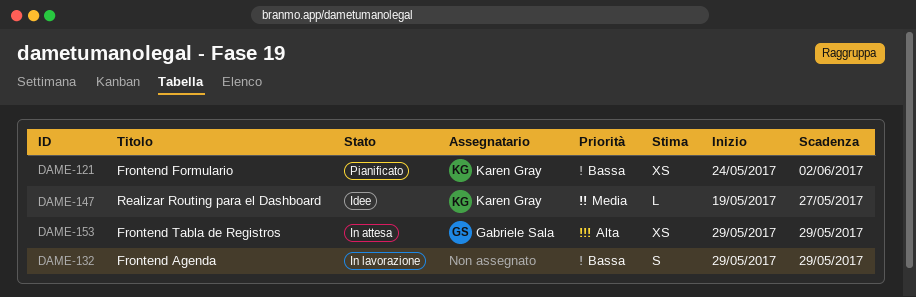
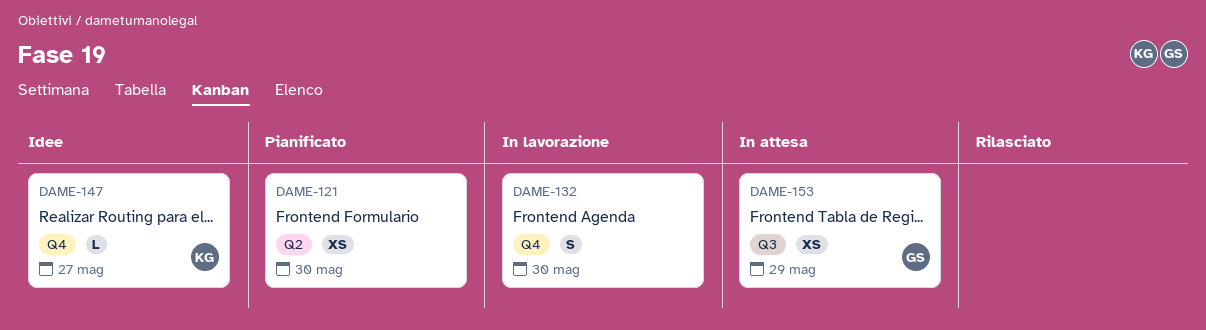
DAME-121, owner: Karen Gray -> none
DAME-121, due: Jun 2 -> May 30
DAME-132, due: May 29 -> May 30

